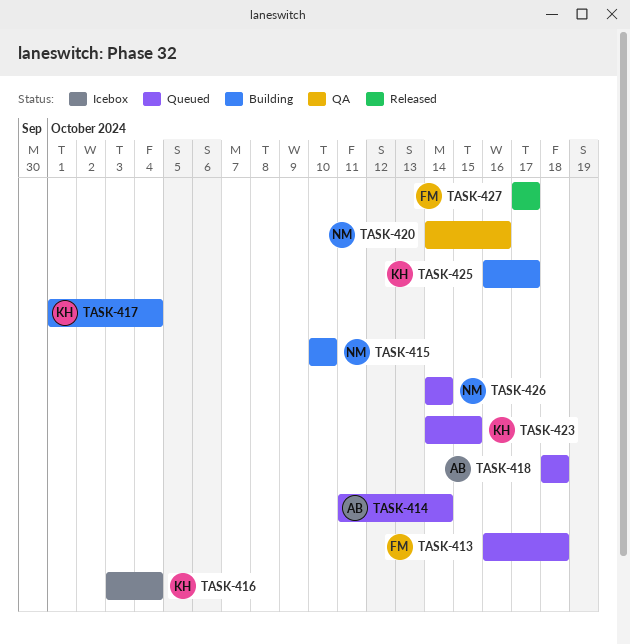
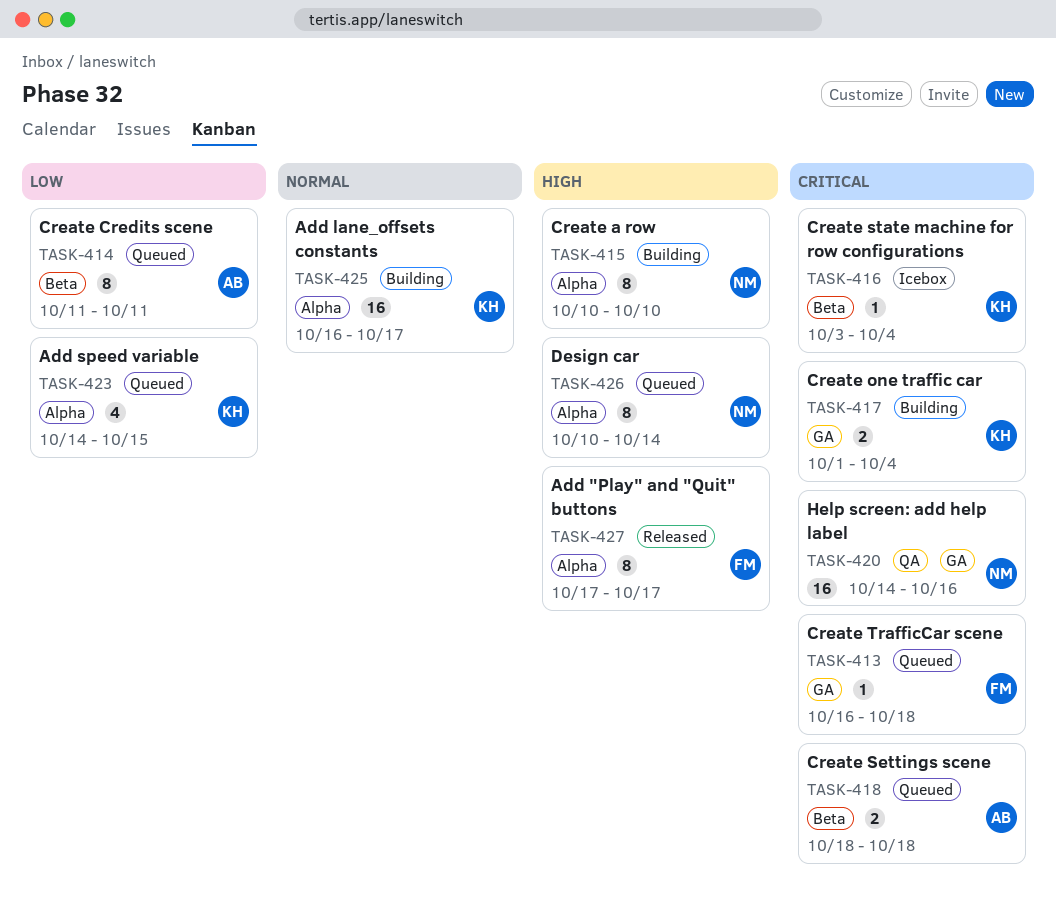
TASK-414, due: Oct 14 -> Oct 11
TASK-426, start: Oct 14 -> Oct 10

